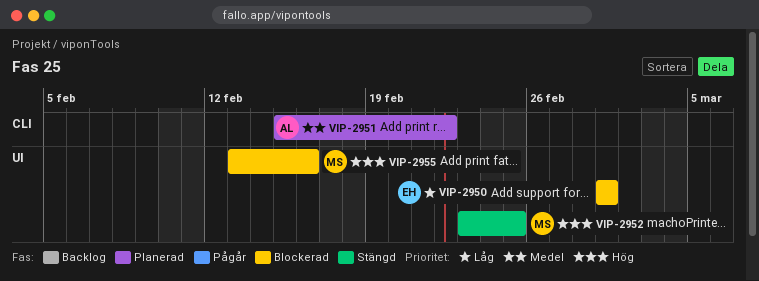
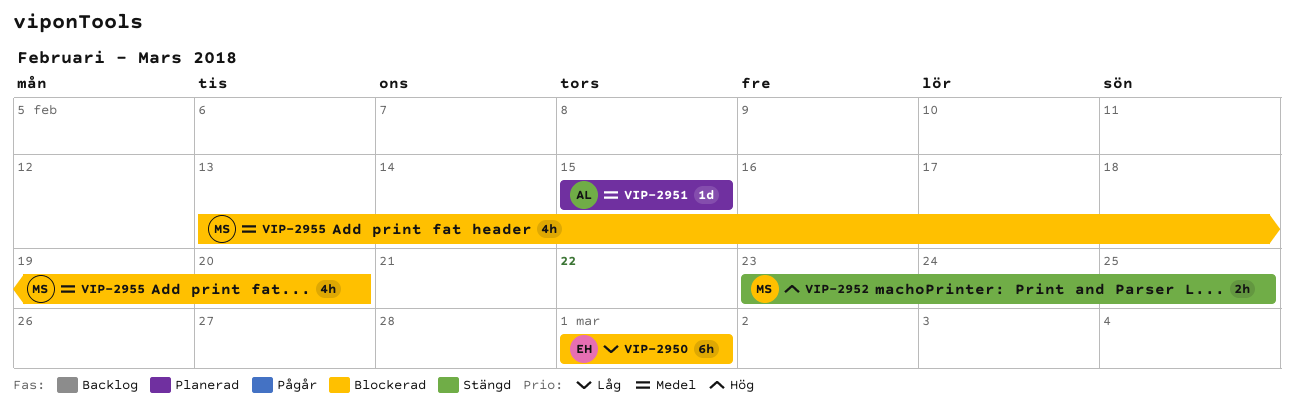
VIP-2951, due: Feb 22 -> Feb 15
VIP-2955, priority: Hög -> Medel
VIP-2955, due: Feb 16 -> Feb 20

